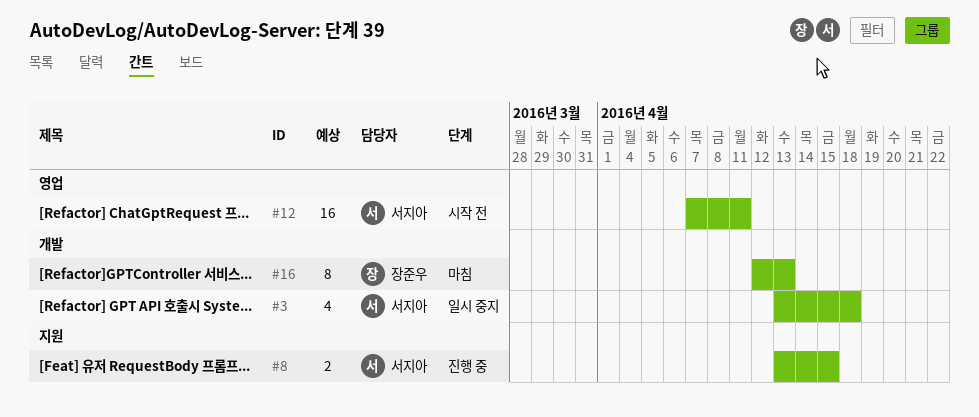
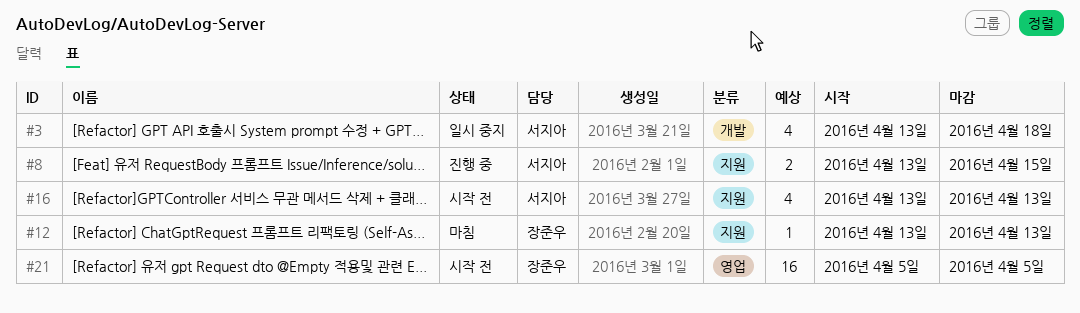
#12, status: 시작 전 -> 마침
#12, owner: 서지아 -> 장준우
#12, label: 영업 -> 지원
#12, estimate: 16 -> 1
#12, start: Apr 7 -> Apr 13
#12, due: Apr 11 -> Apr 13
#16, status: 마침 -> 시작 전
#16, owner: 장준우 -> 서지아
#16, label: 개발 -> 지원
#16, estimate: 8 -> 4
#16, start: Apr 12 -> Apr 13
#21: none -> present

